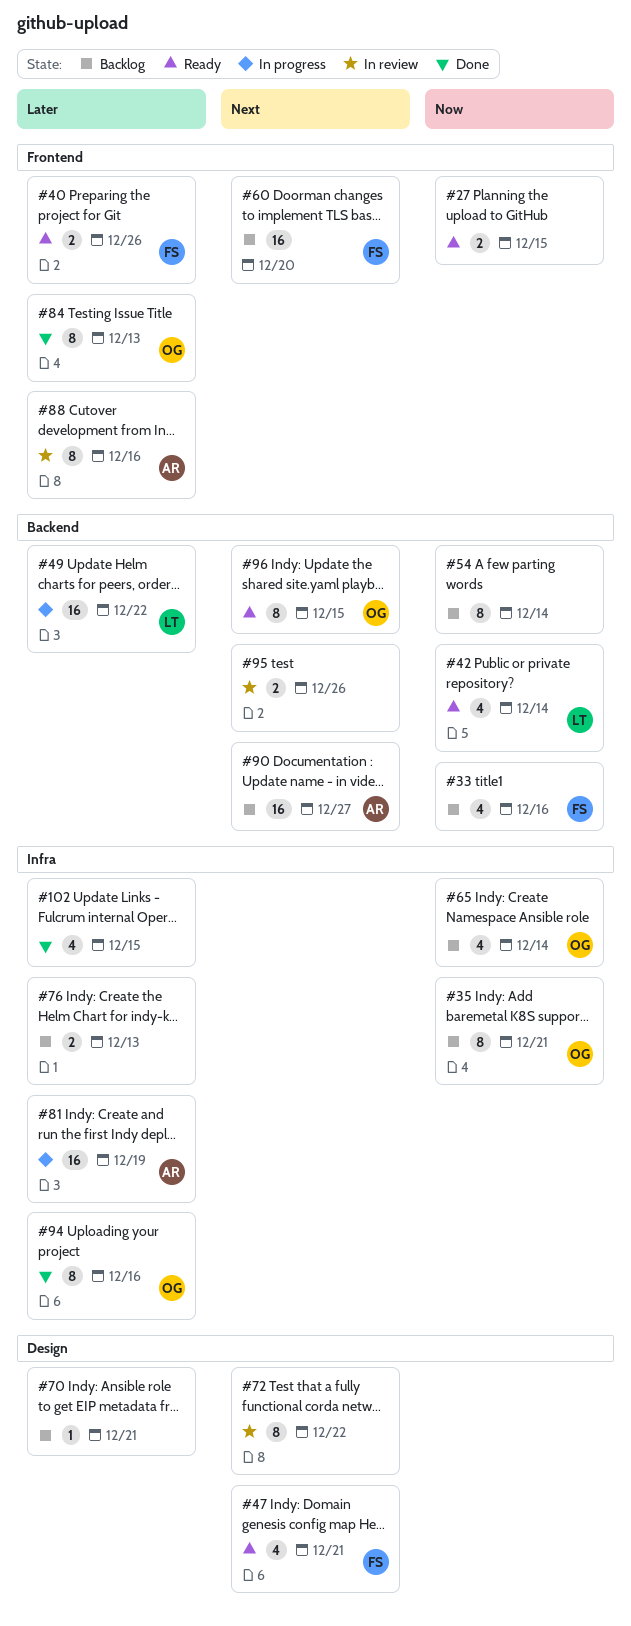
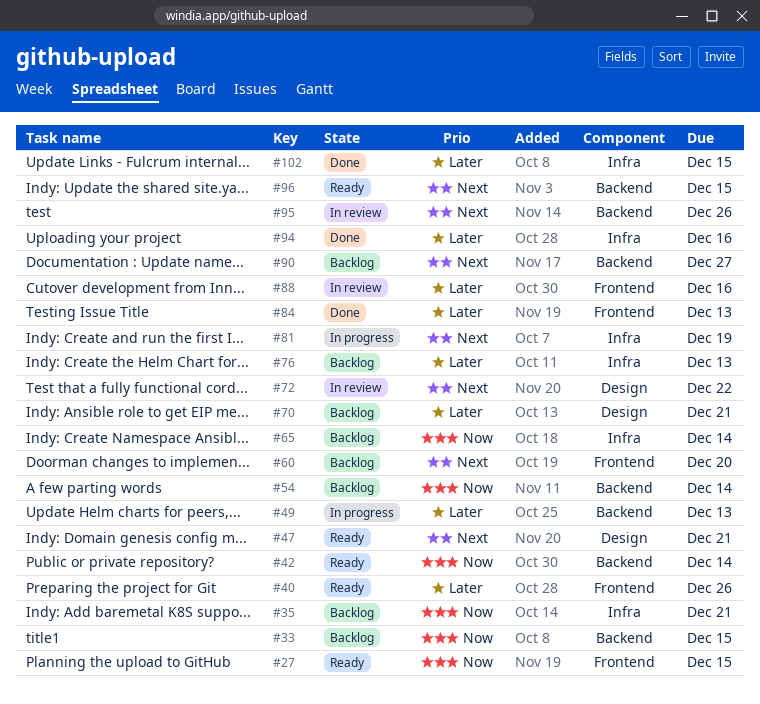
#33, due: Dec 16 -> Dec 15
#49, due: Dec 22 -> Dec 13
#81, priority: Later -> Next

